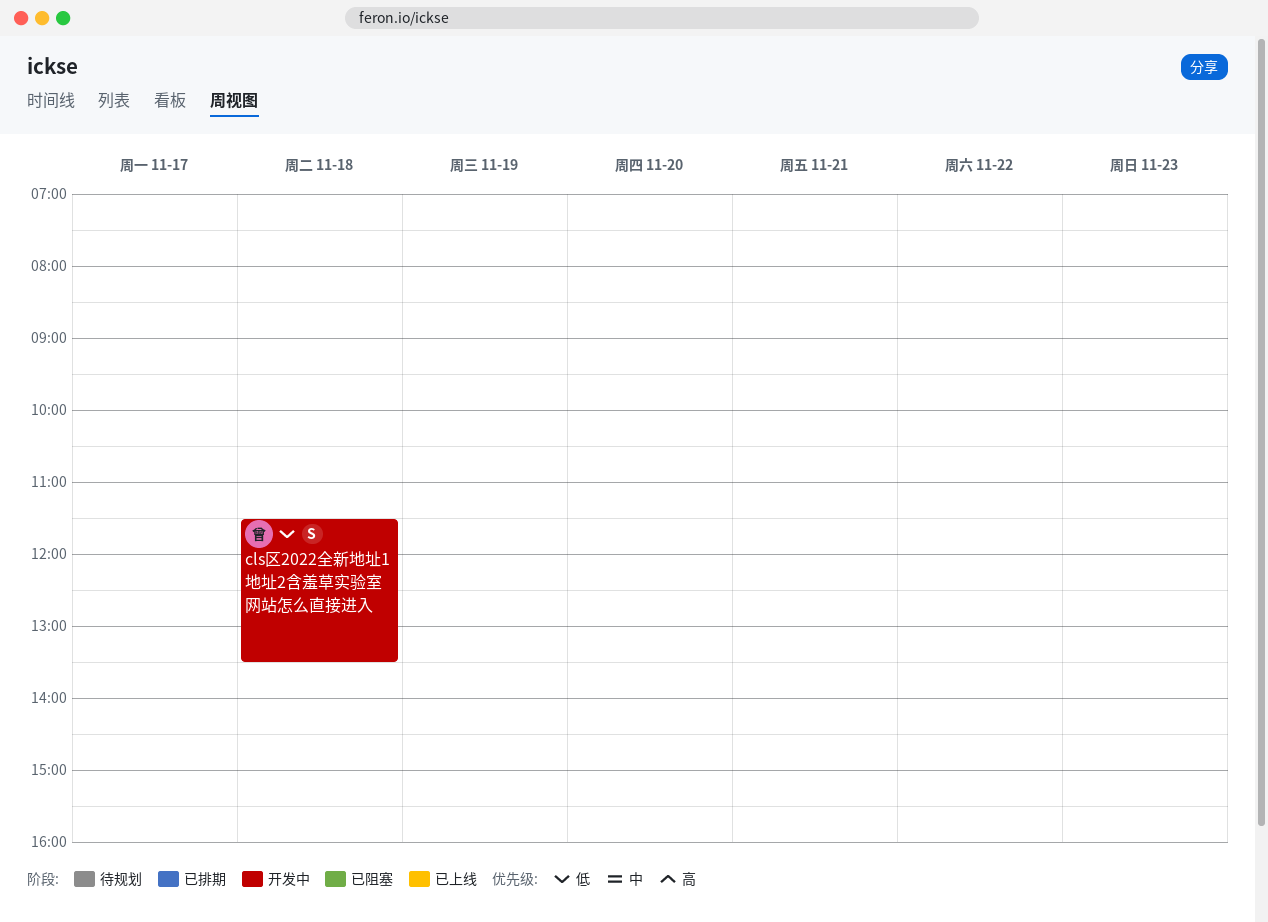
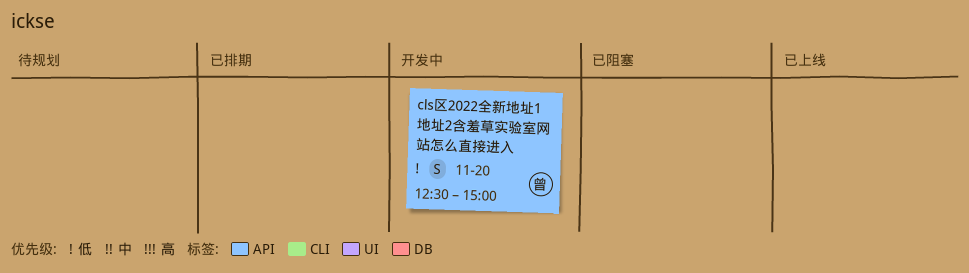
cls区2022全新地址1地址2含羞草实验室网站怎么直接进入, day: Nov 18 -> Nov 20
cls区2022全新地址1地址2含羞草实验室网站怎么直接进入, begins: 11:30 -> 12:30
cls区2022全新地址1地址2含羞草实验室网站怎么直接进入, ends: 13:30 -> 15:00

